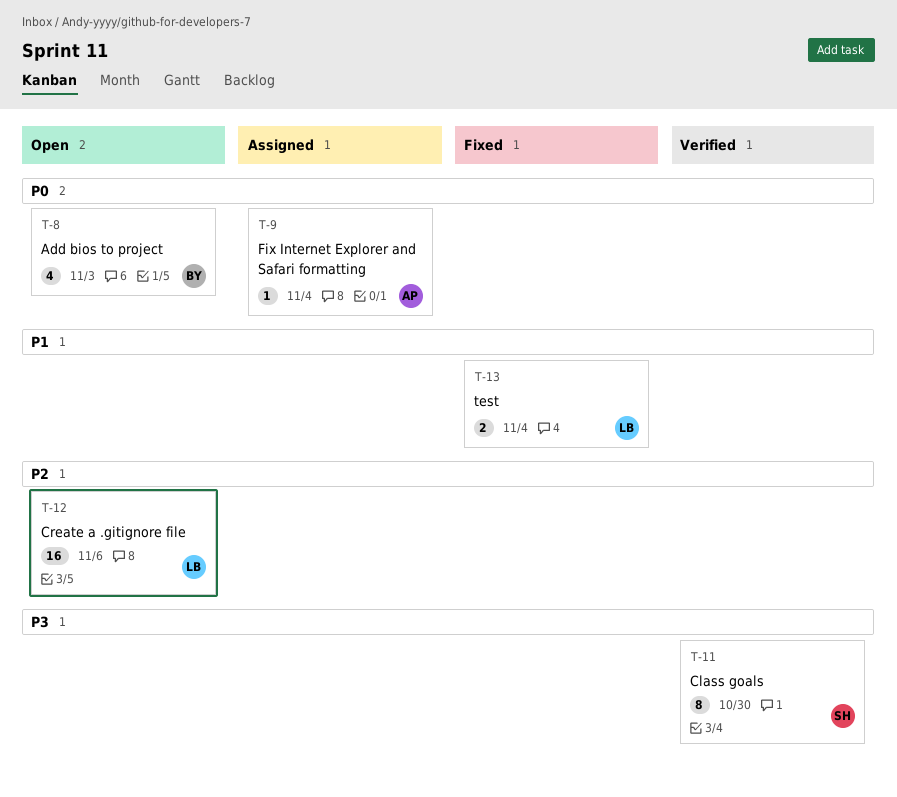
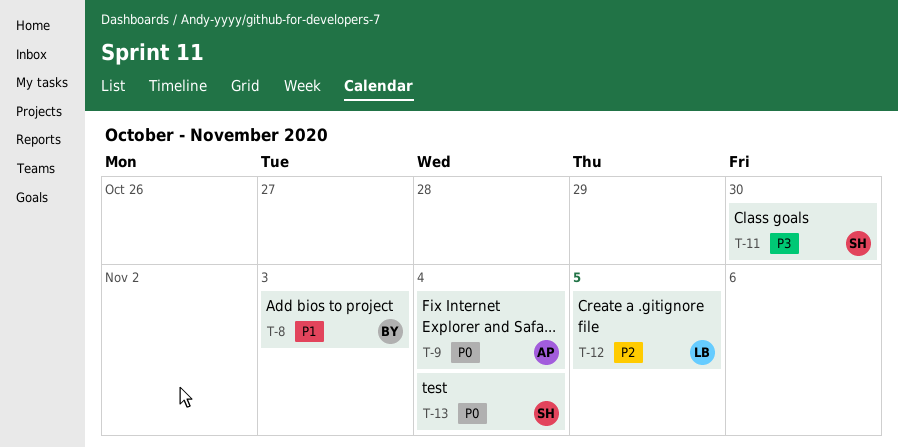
T-8, priority: P0 -> P1
T-12, due: Nov 6 -> Nov 5
T-13, owner: LB -> SH
T-13, priority: P1 -> P0

